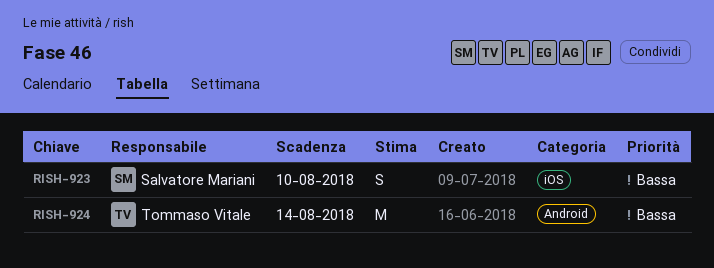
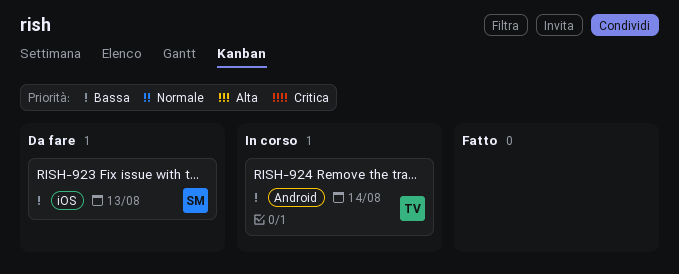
RISH-923, due: Aug 10 -> Aug 13

